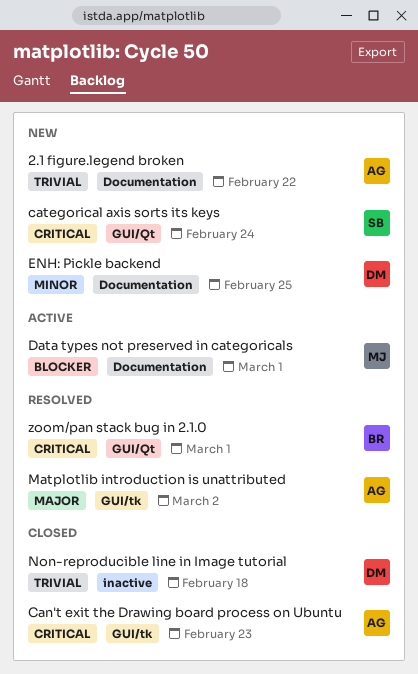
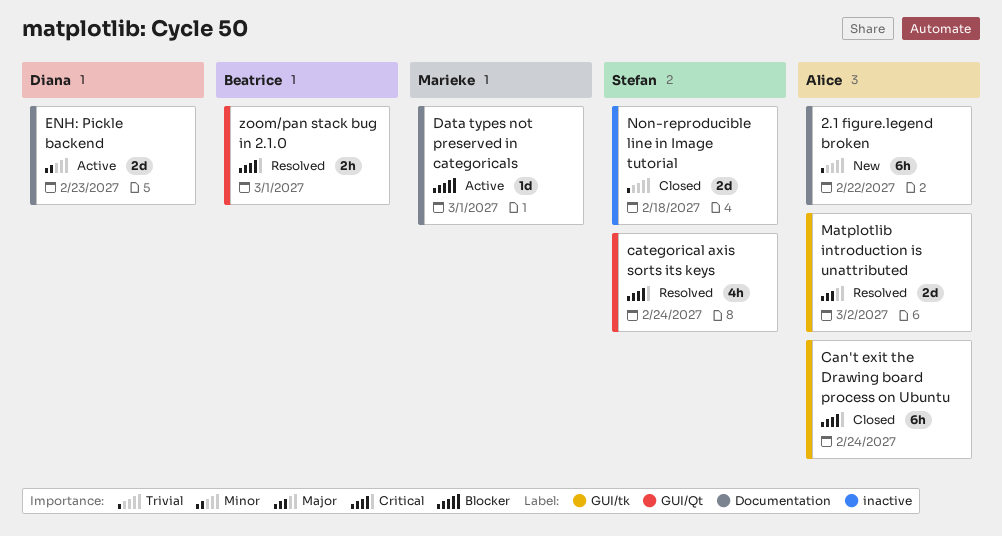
Can't exit the Drawing board process on Ubuntu, due: Feb 23 -> Feb 24
categorical axis sorts its keys, status: New -> Resolved
ENH: Pickle backend, status: New -> Active
ENH: Pickle backend, due: Feb 25 -> Feb 23
Non-reproducible line in Image tutorial, owner: Diana -> Stefan

